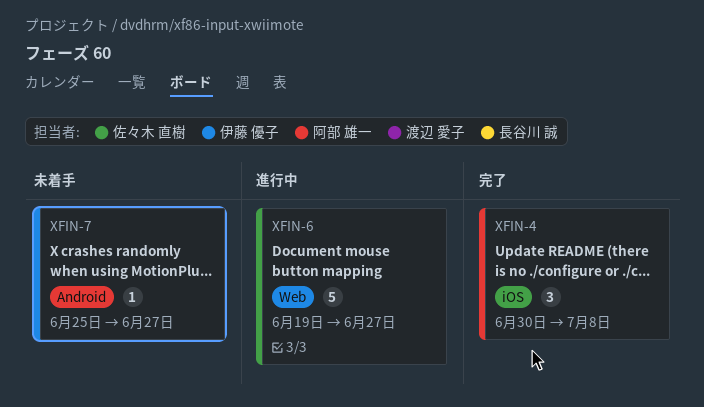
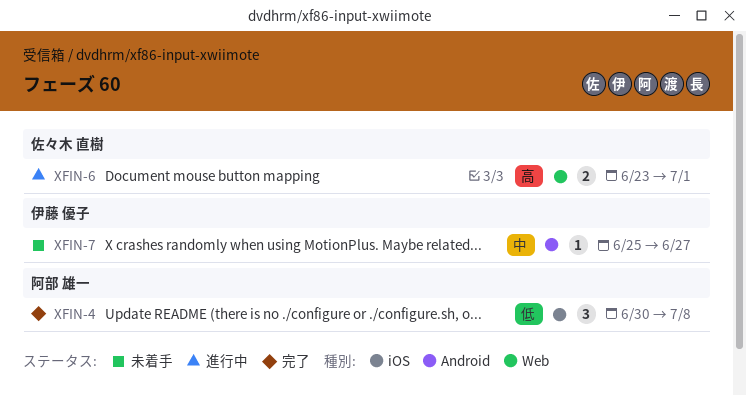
XFIN-6, estimate: 5 -> 2
XFIN-6, start: Jun 19 -> Jun 23
XFIN-6, due: Jun 27 -> Jul 1

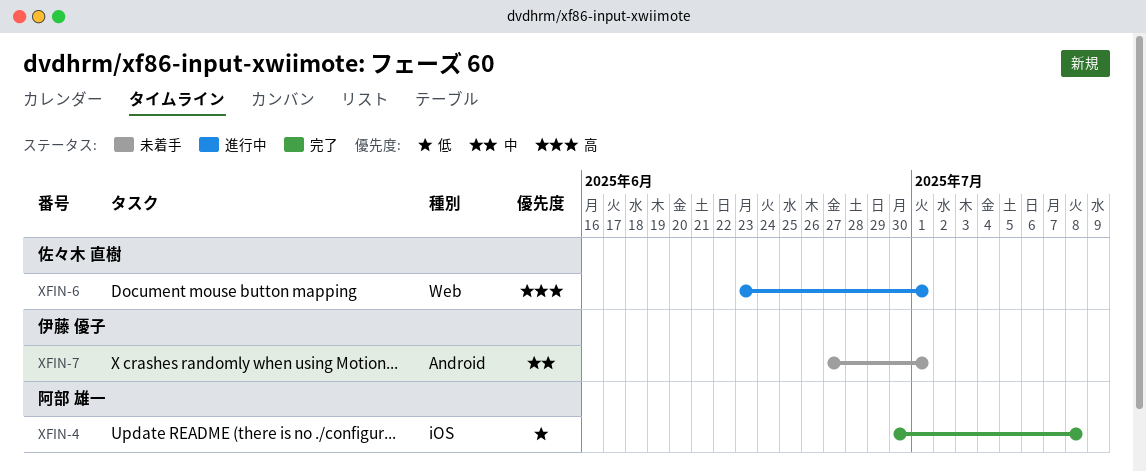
XFIN-7, start: Jun 25 -> Jun 27
XFIN-7, due: Jun 27 -> Jul 1

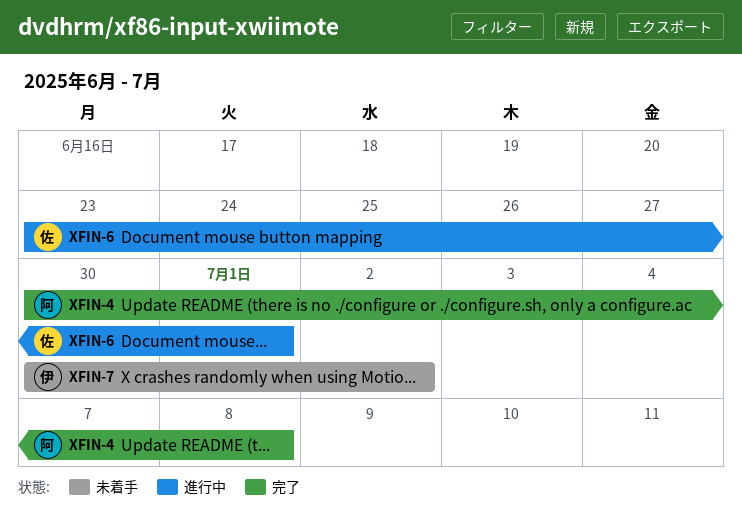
XFIN-7, start: Jun 27 -> Jun 30
XFIN-7, due: Jul 1 -> Jul 2

